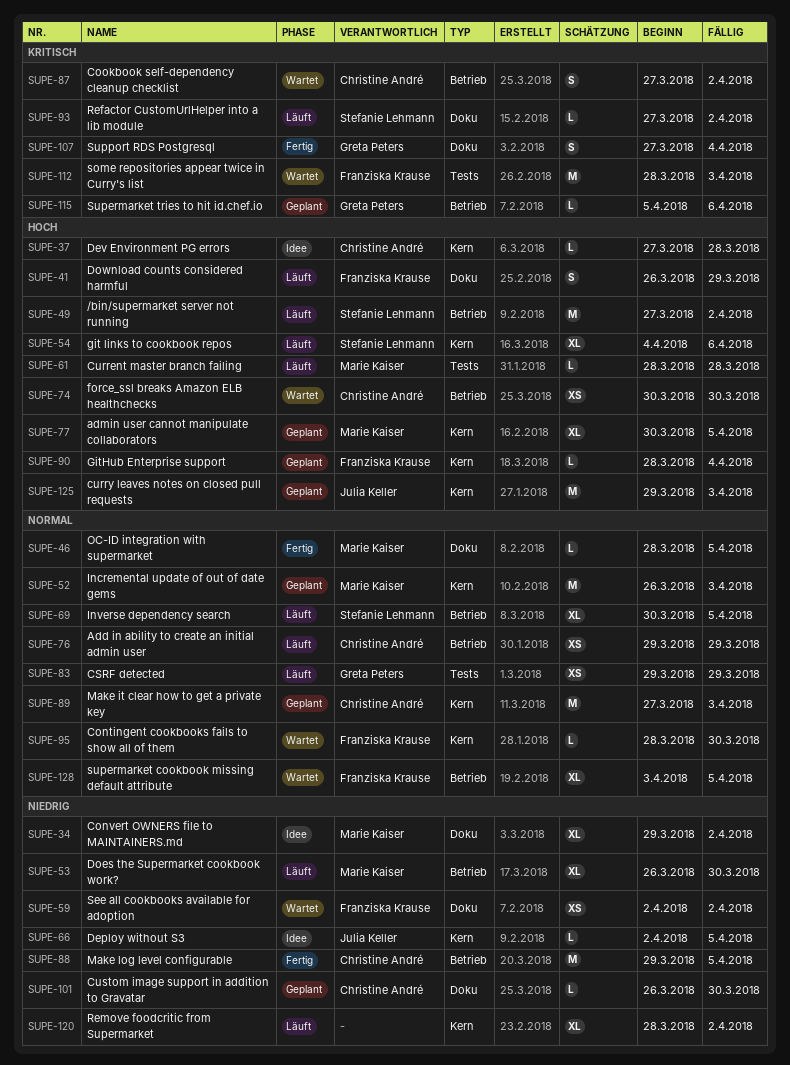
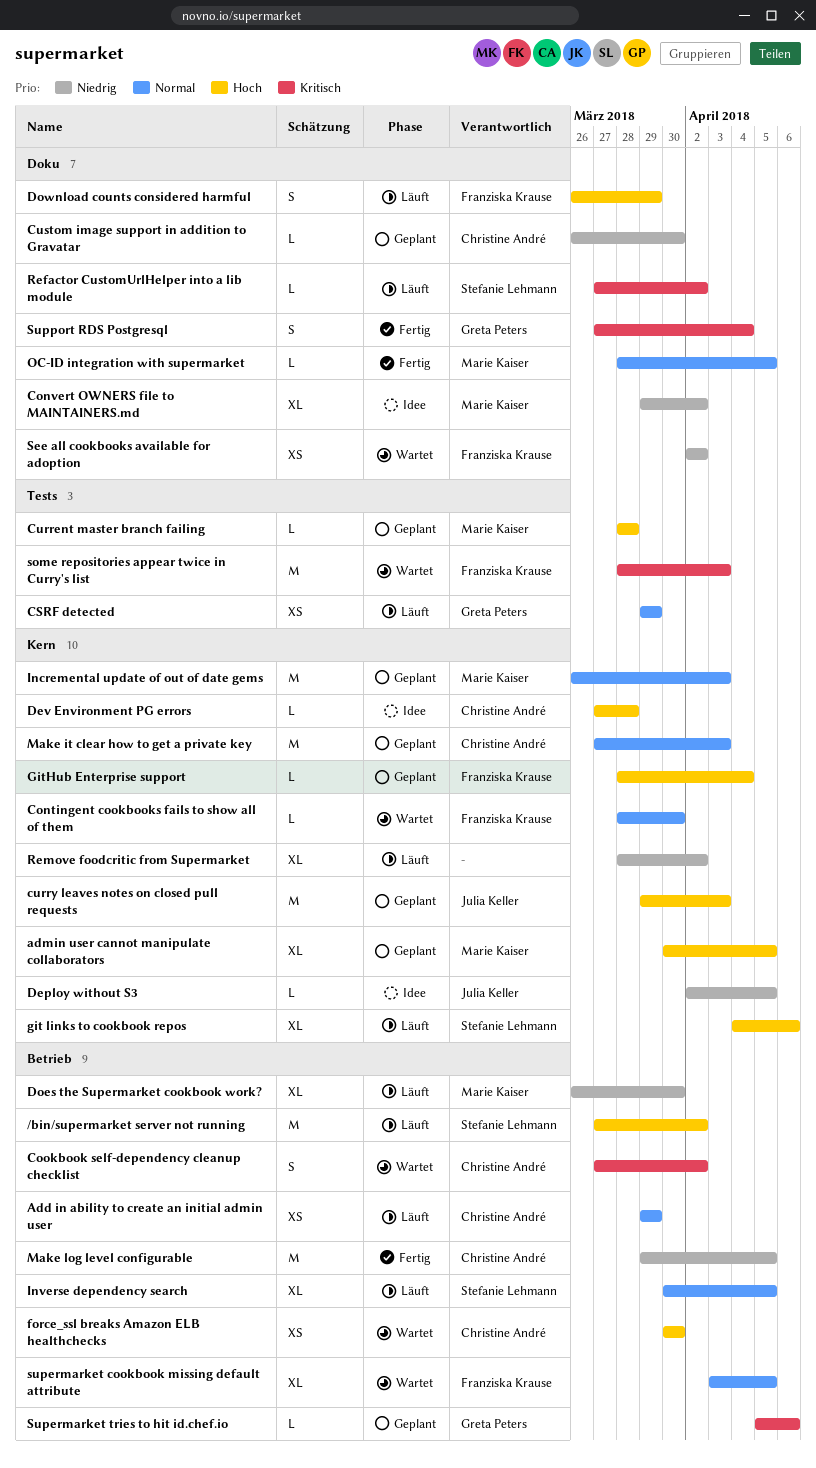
Current master branch failing, status: Läuft -> Geplant

